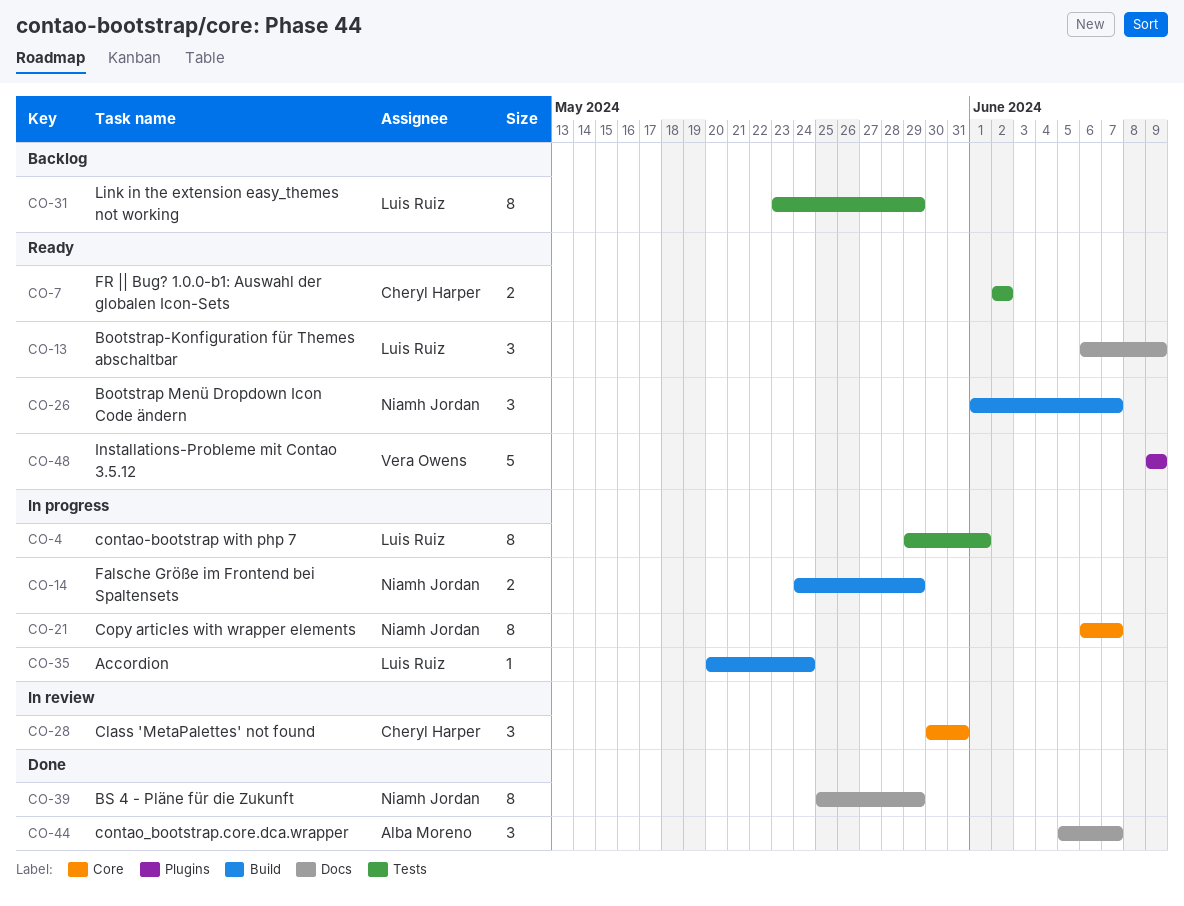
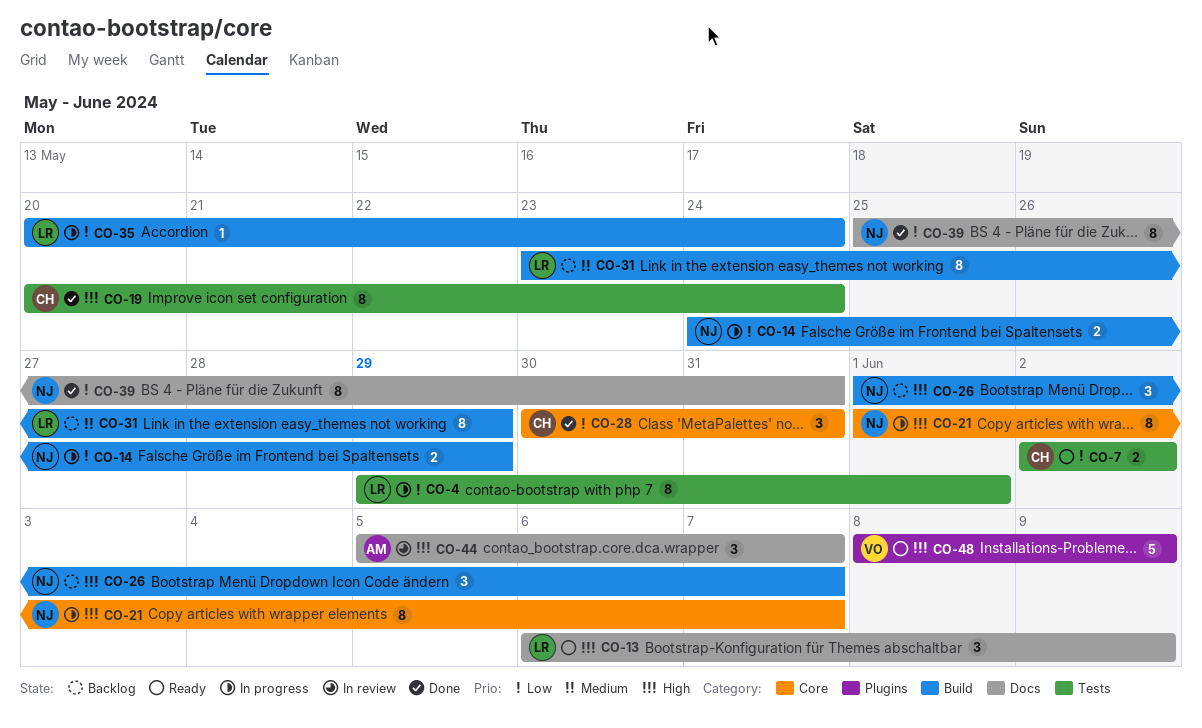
CO-19: none -> present
CO-21, start: Jun 6 -> Jun 1
CO-26, status: Ready -> Backlog
CO-28, status: In review -> Done
CO-31, label: Tests -> Build
CO-39, due: May 29 -> May 31
CO-44, status: Done -> In review
CO-48, start: Jun 9 -> Jun 8

